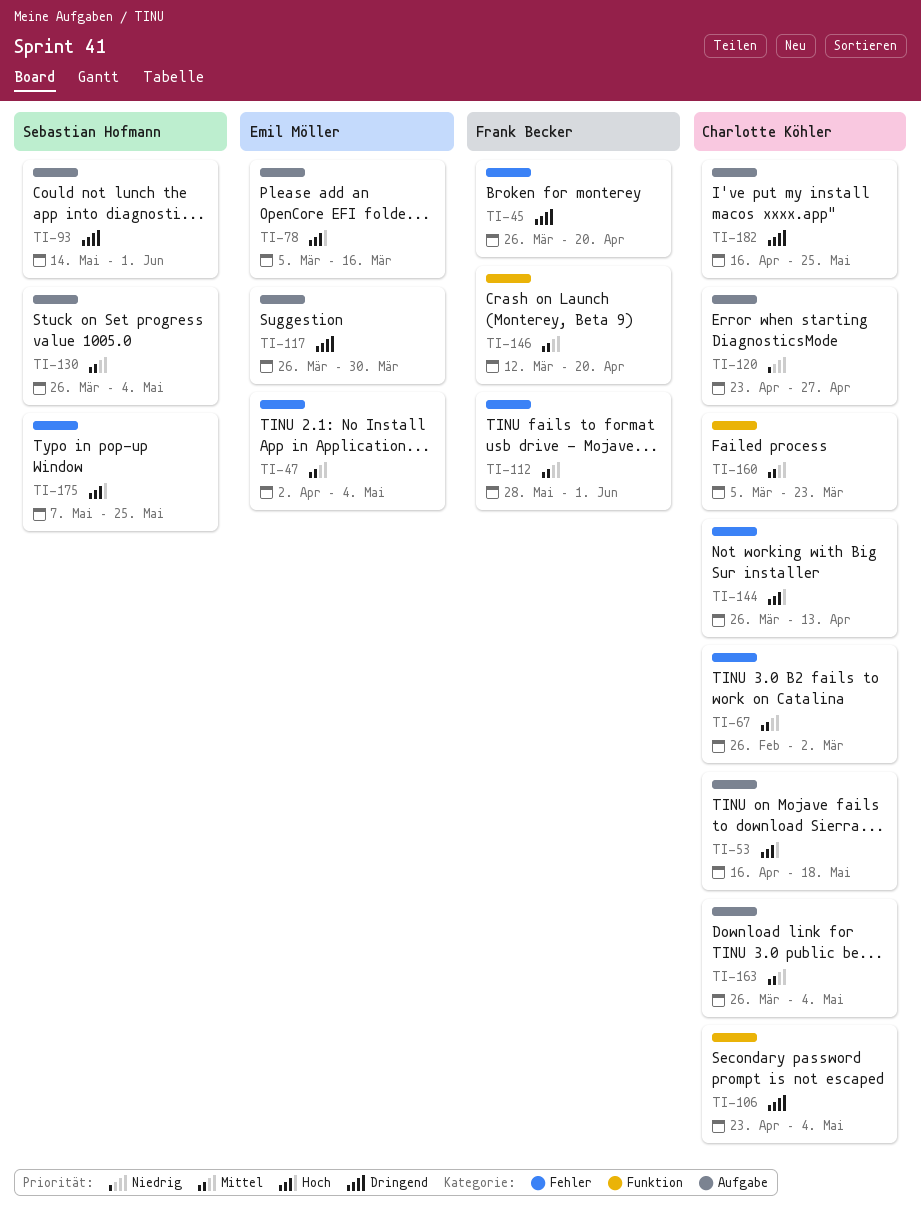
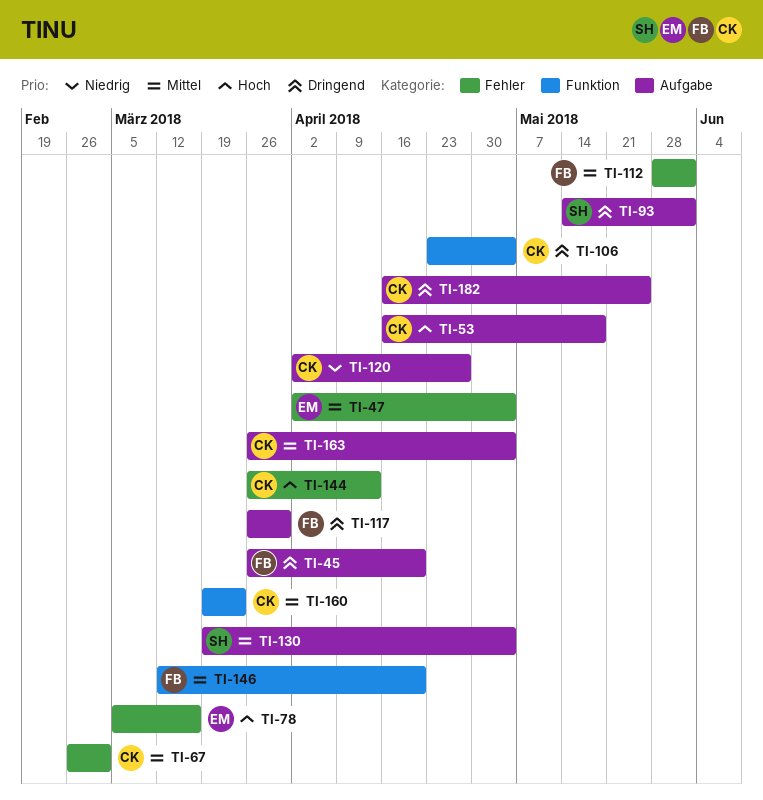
TI-45, label: Fehler -> Aufgabe
TI-78, label: Aufgabe -> Fehler
TI-117, owner: Emil Möller -> Frank Becker
TI-120, start: Apr 23 -> Apr 2
TI-130, start: Mar 26 -> Mar 19
TI-160, start: Mar 5 -> Mar 19
TI-175: present -> none

